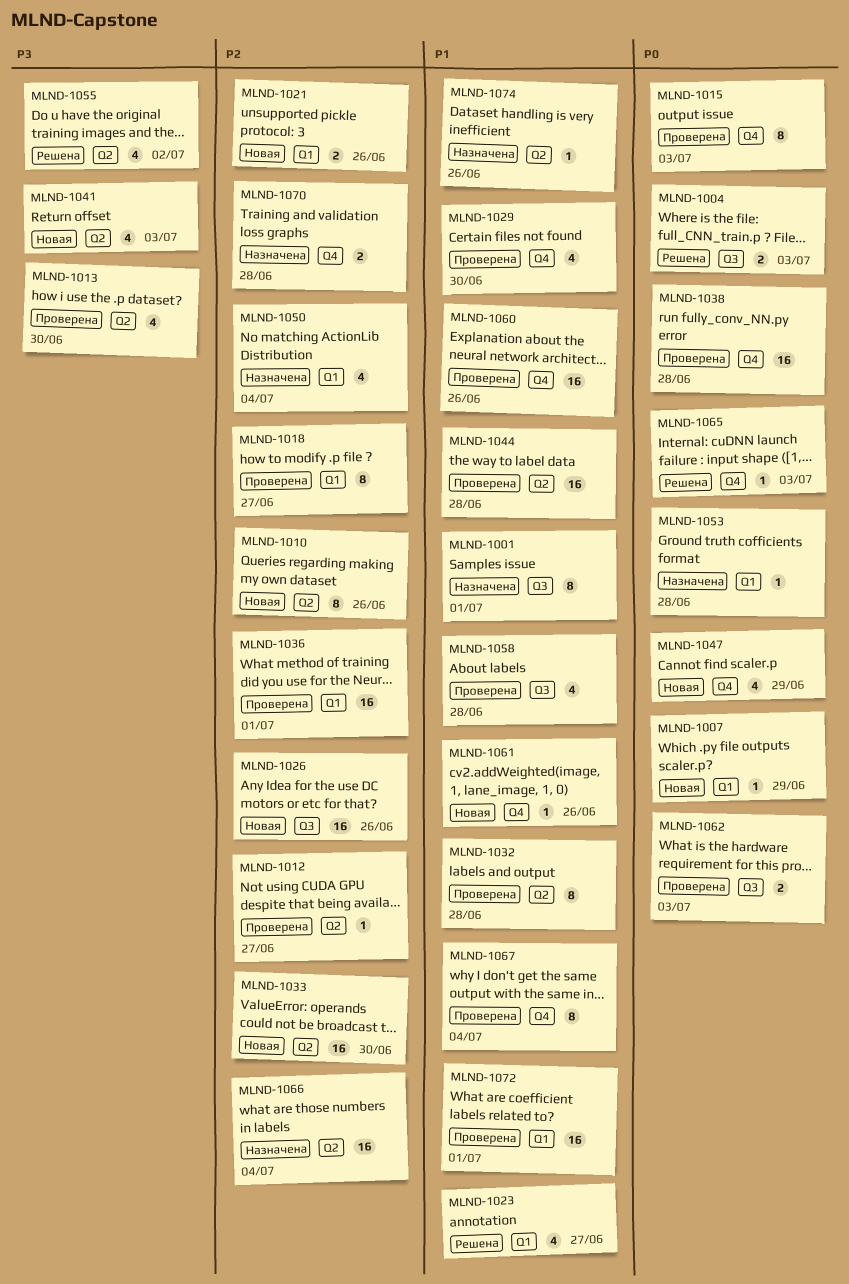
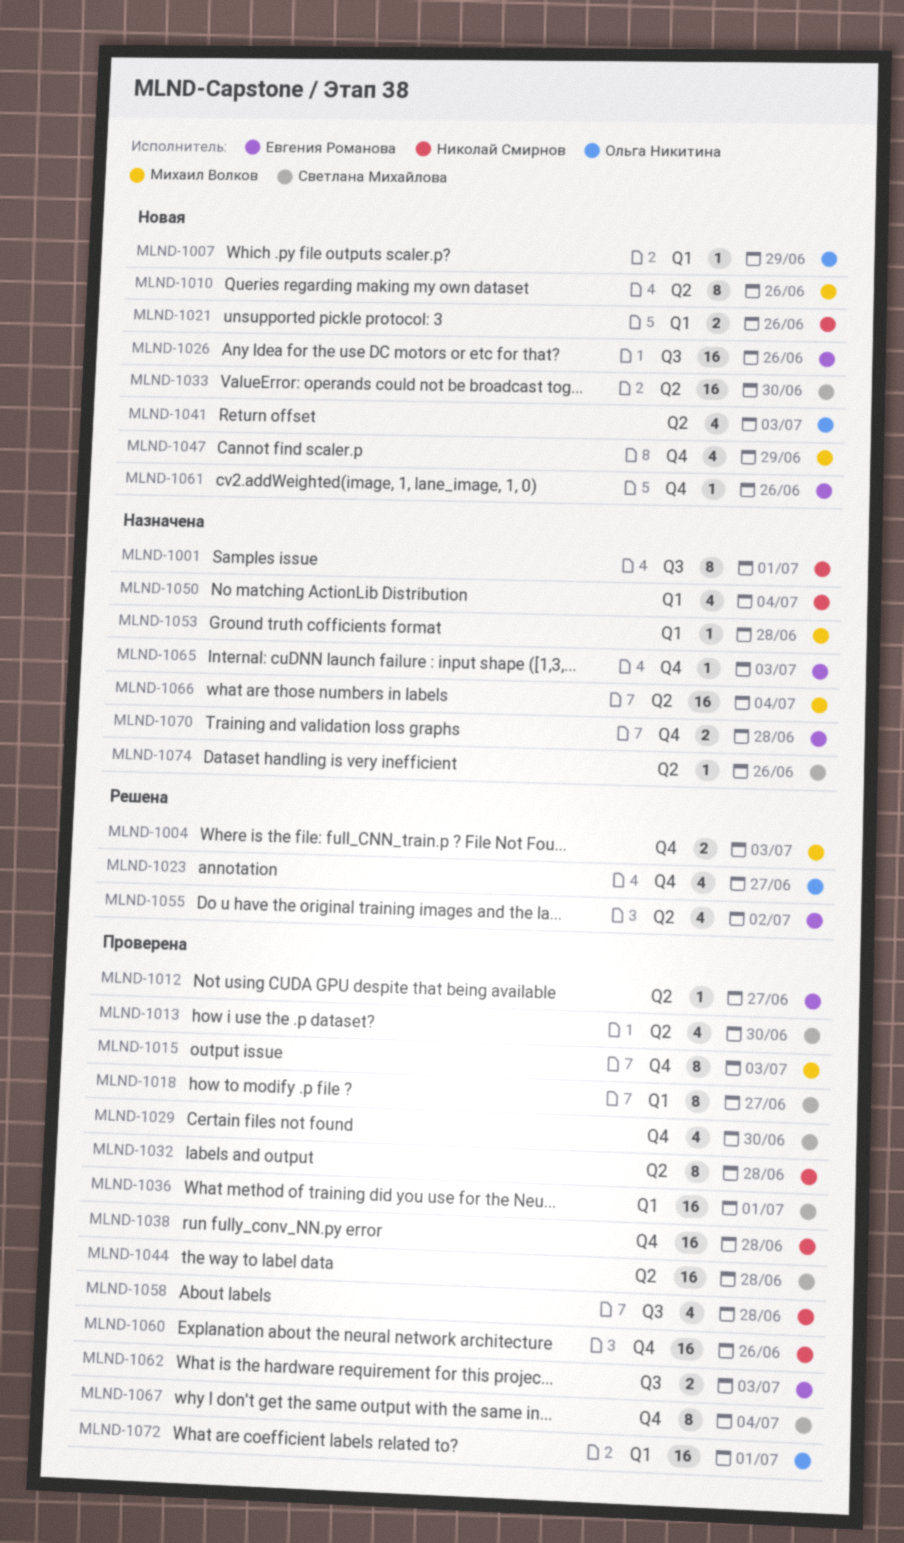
MLND-1004, label: Q3 -> Q4
MLND-1023, label: Q1 -> Q4
MLND-1065, status: Решена -> Назначена

